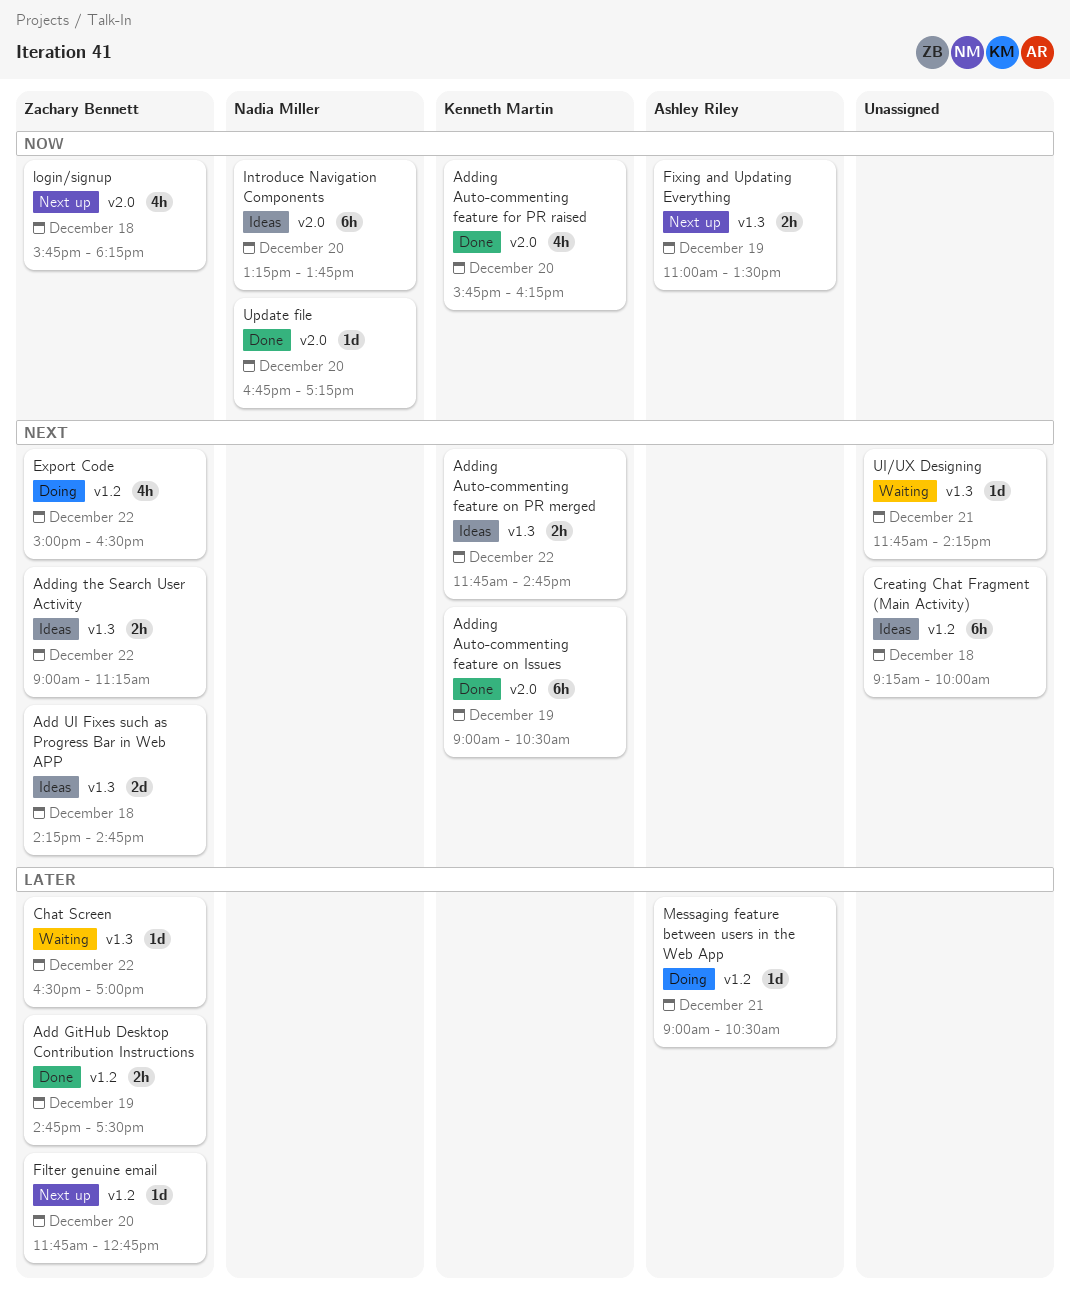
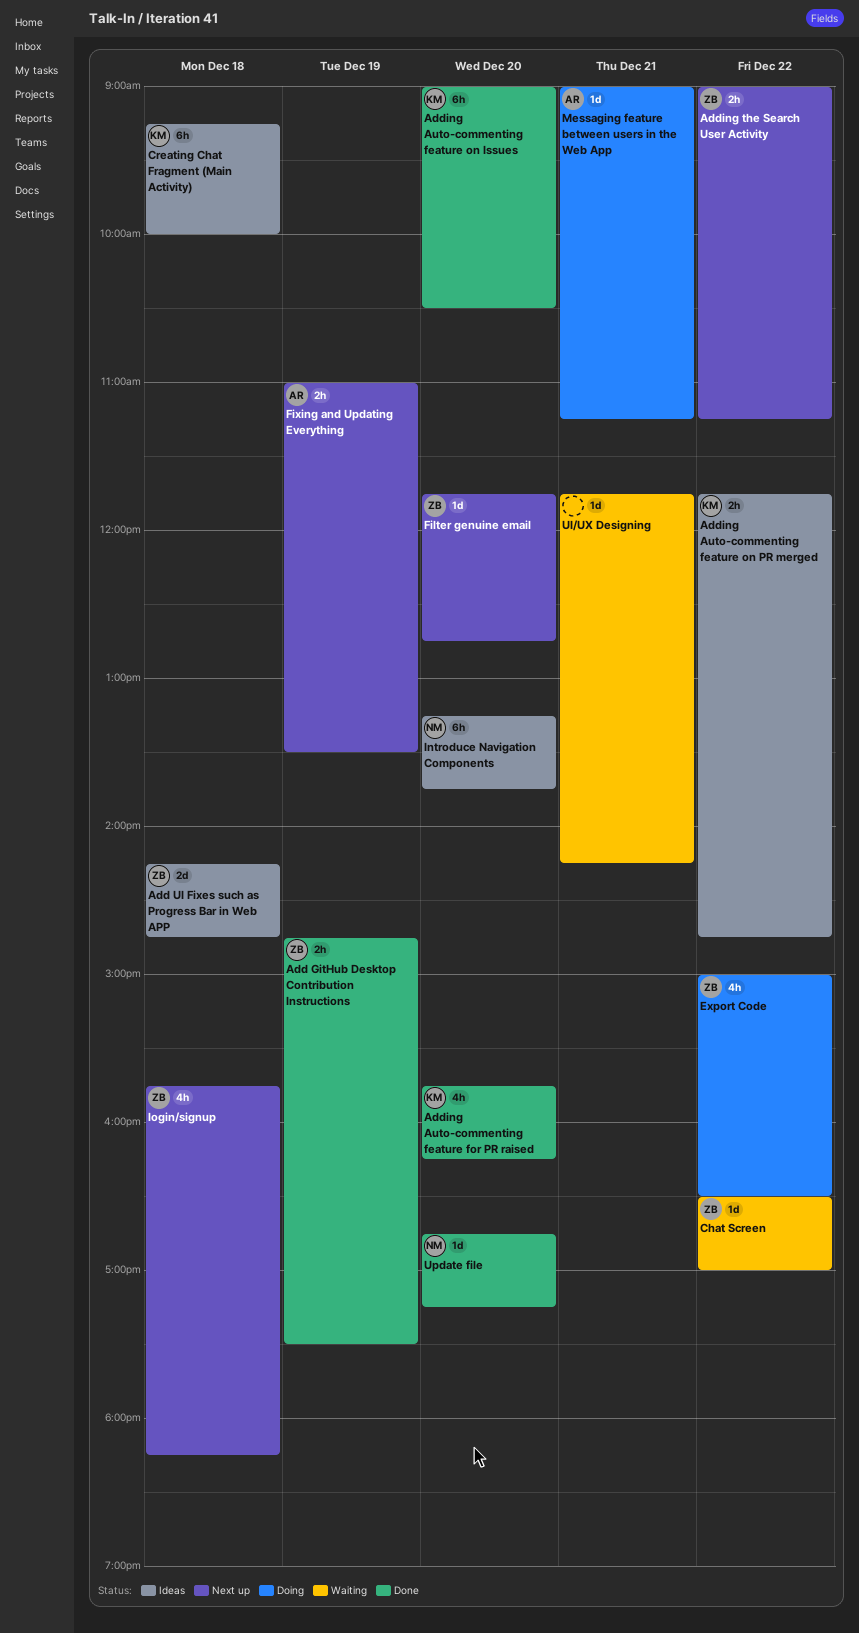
Adding Auto-commenting feature on Issues, day: Dec 19 -> Dec 20
Adding the Search User Activity, status: Ideas -> Next up
Creating Chat Fragment (Main Activity), owner: none -> Kenneth Martin
Messaging feature between users in the Web App, ends: 10:30 -> 11:15

